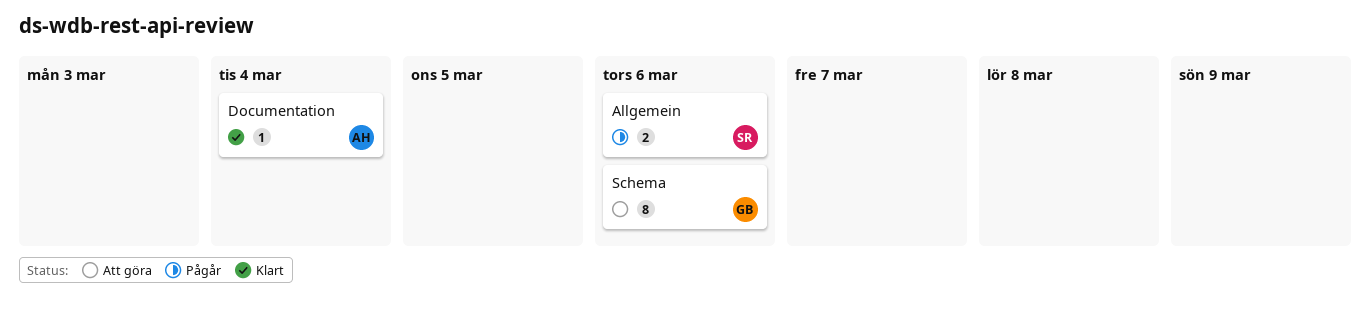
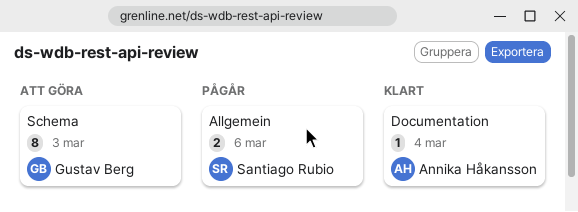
Schema, due: Mar 6 -> Mar 3

